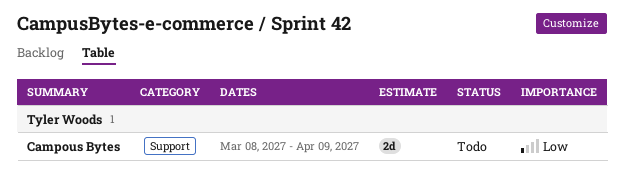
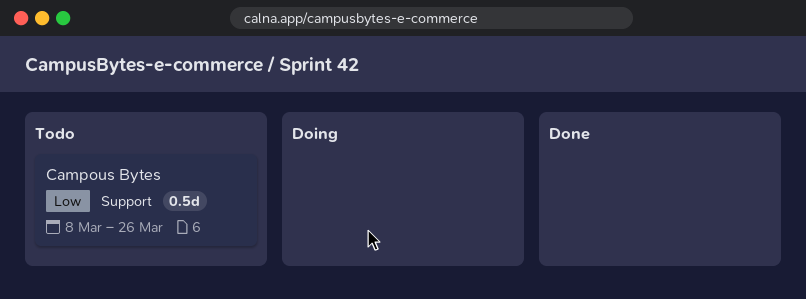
Campous Bytes, estimate: 2d -> 0.5d
Campous Bytes, due: Apr 9 -> Mar 26

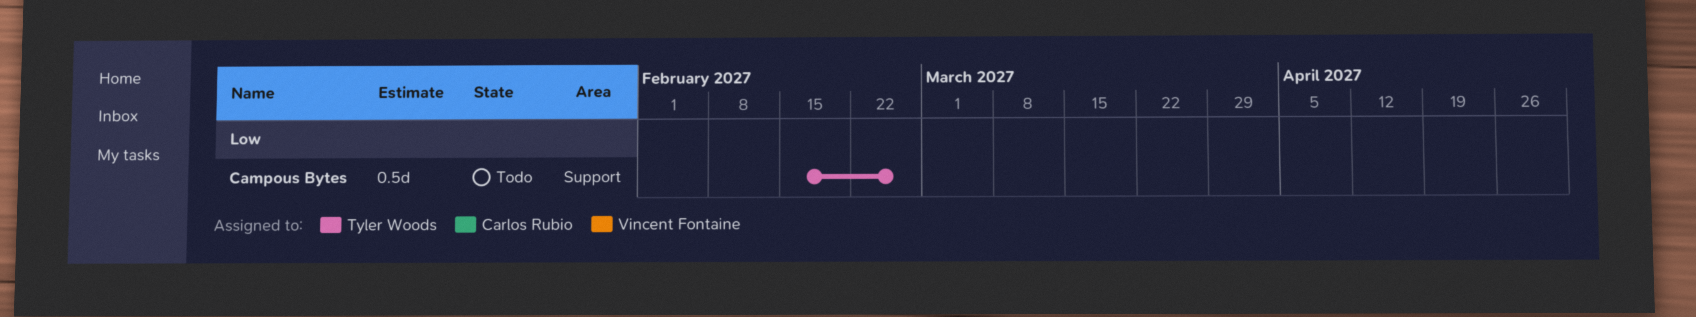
Campous Bytes, start: Mar 8 -> Feb 15
Campous Bytes, due: Mar 26 -> Feb 26

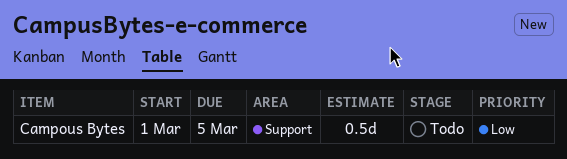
Campous Bytes, start: Feb 15 -> Mar 1
Campous Bytes, due: Feb 26 -> Mar 5

